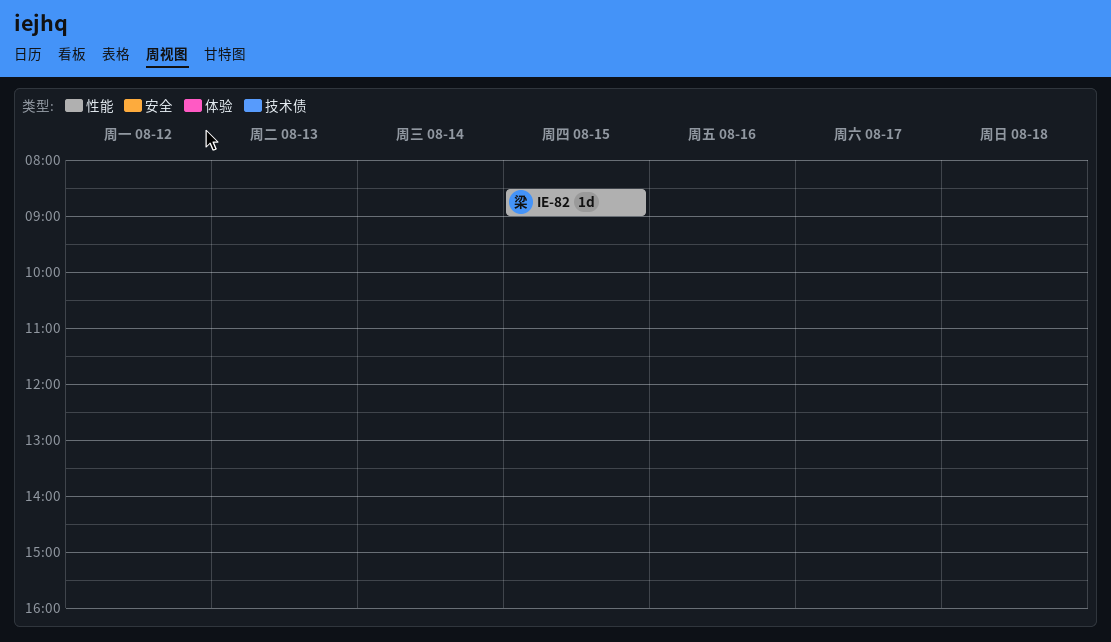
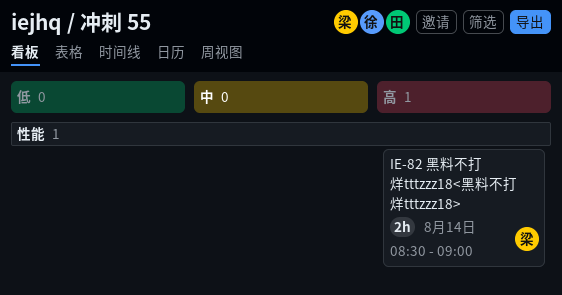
IE-82, estimate: 1d -> 2h
IE-82, day: Aug 15 -> Aug 14

